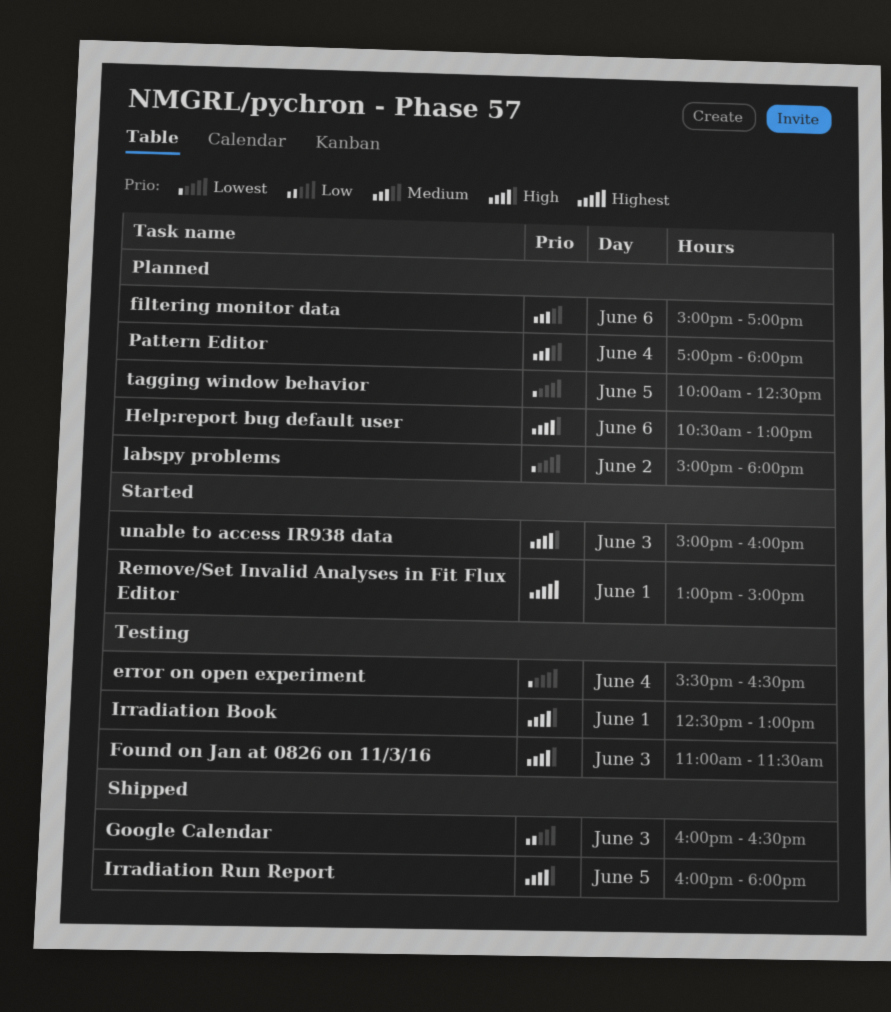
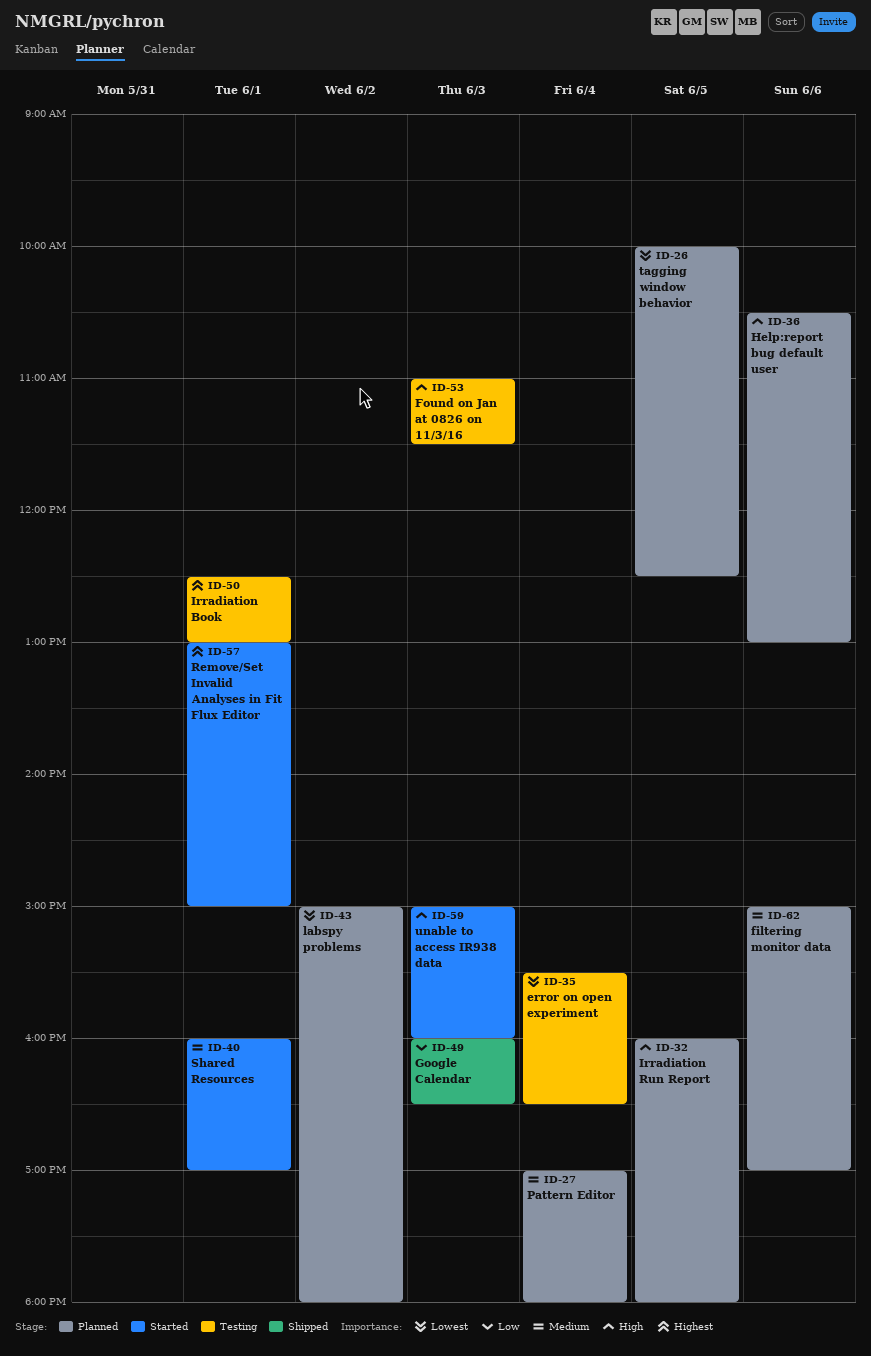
Irradiation Book, priority: High -> Highest
Irradiation Run Report, status: Shipped -> Planned
Shared Resources: none -> present

